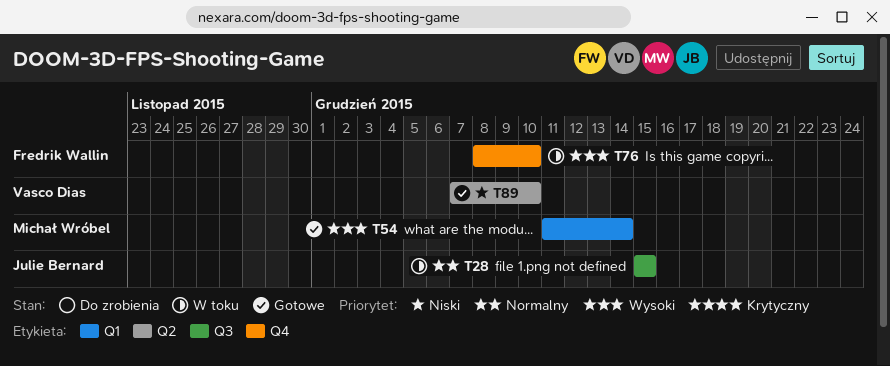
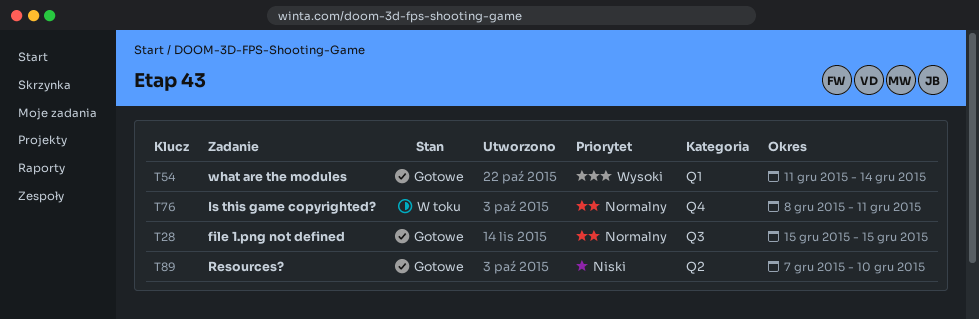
T28, status: W toku -> Gotowe
T76, priority: Wysoki -> Normalny
T76, due: Dec 10 -> Dec 11

